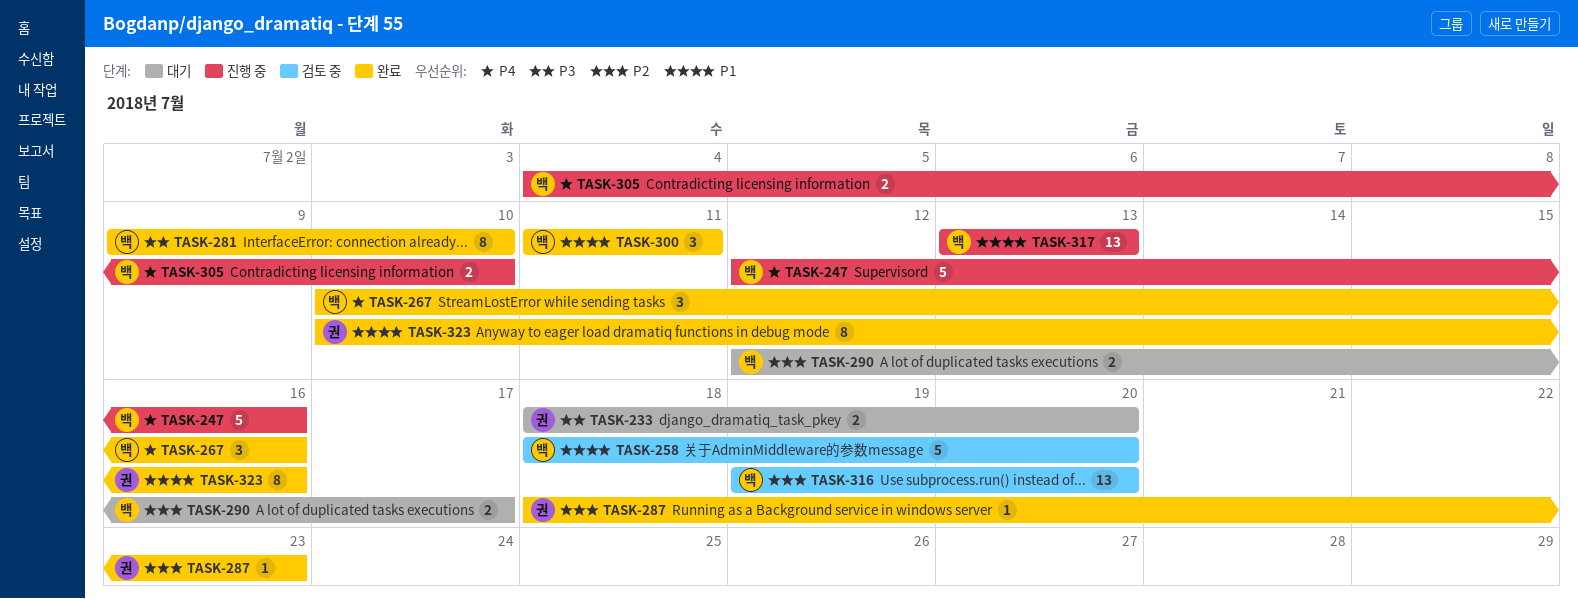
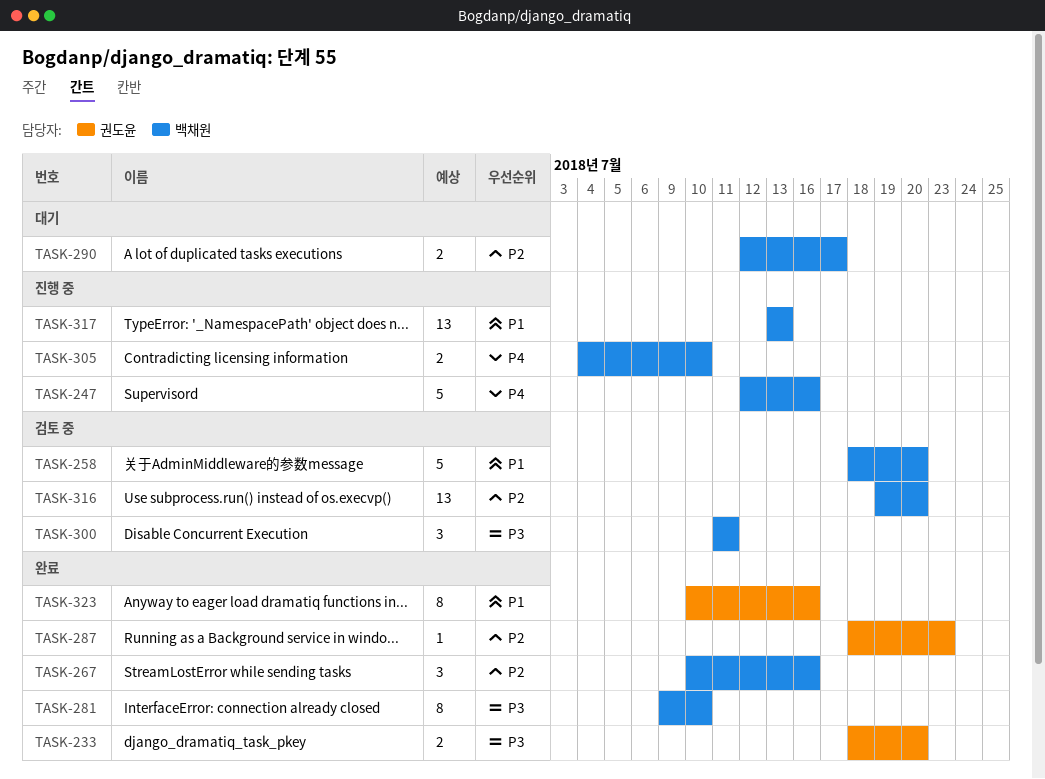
TASK-233, status: 대기 -> 완료
TASK-267, priority: P4 -> P2
TASK-300, status: 완료 -> 검토 중
TASK-300, priority: P1 -> P3

